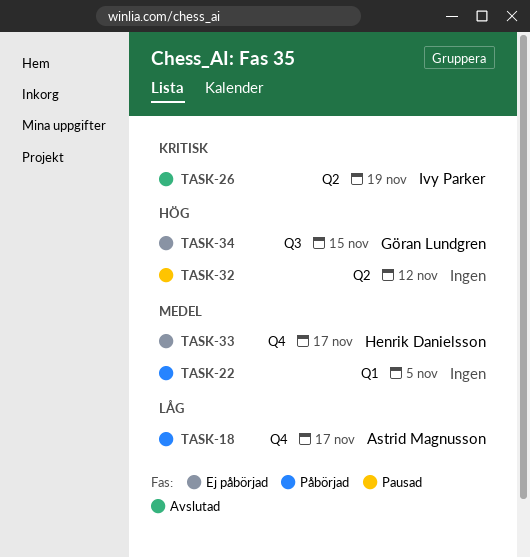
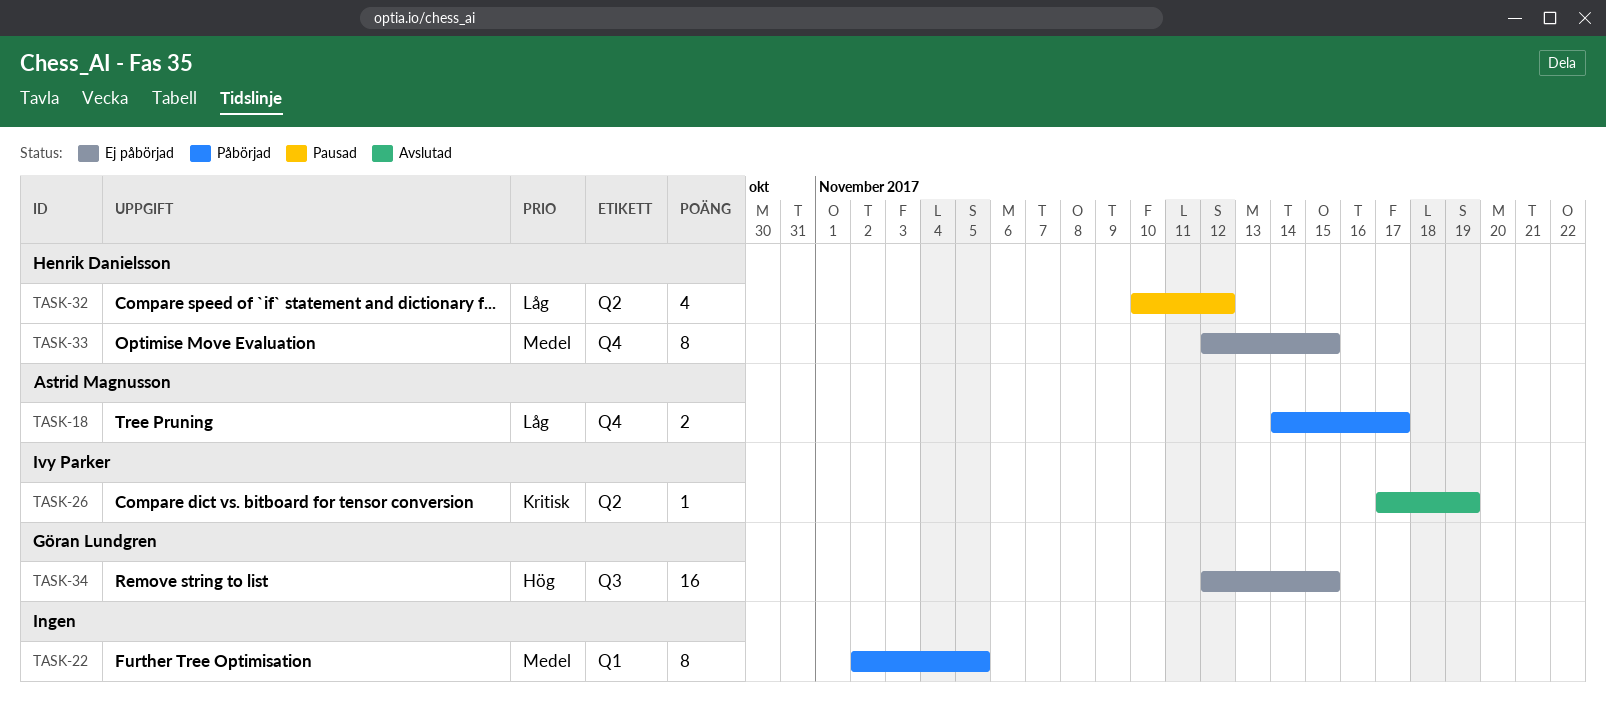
TASK-32, owner: none -> Henrik Danielsson
TASK-32, priority: Hög -> Låg
TASK-33, due: Nov 17 -> Nov 15

